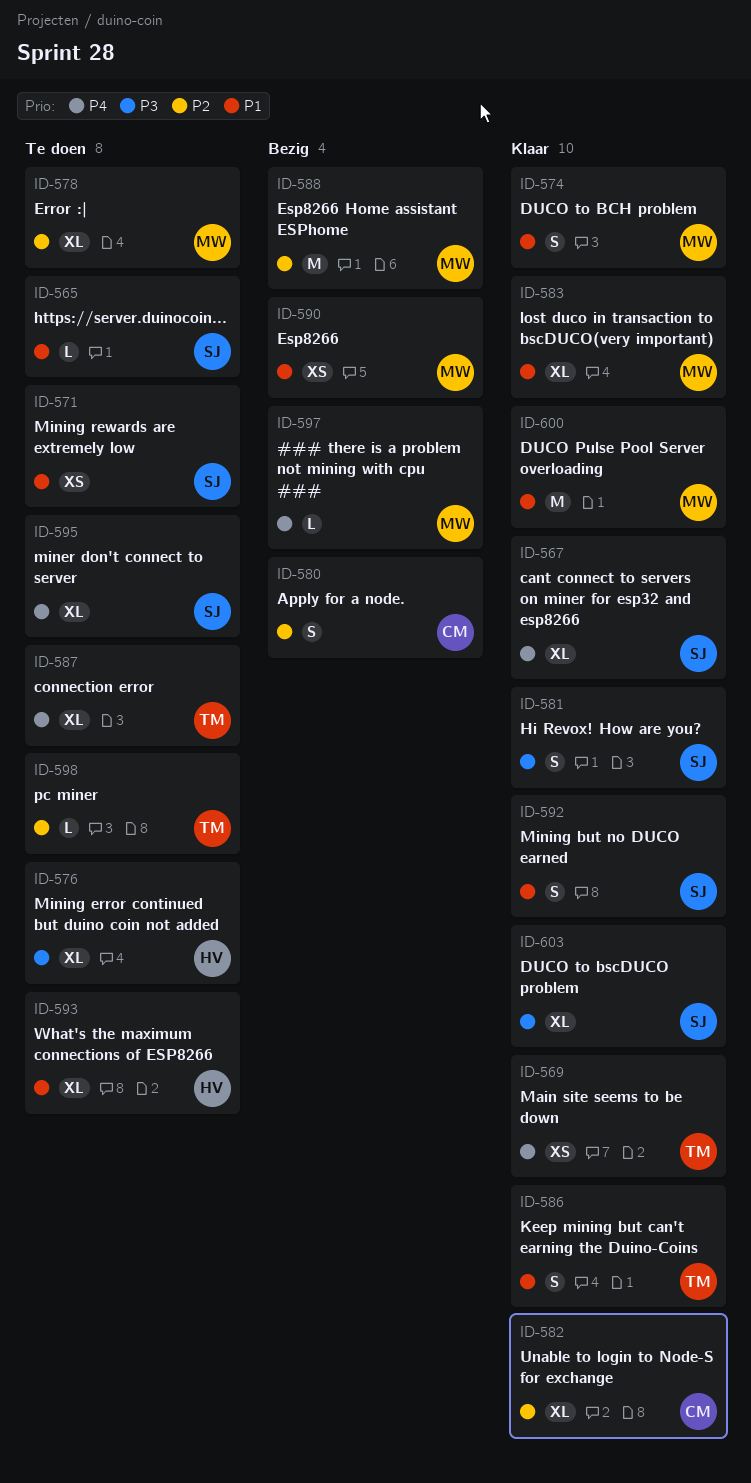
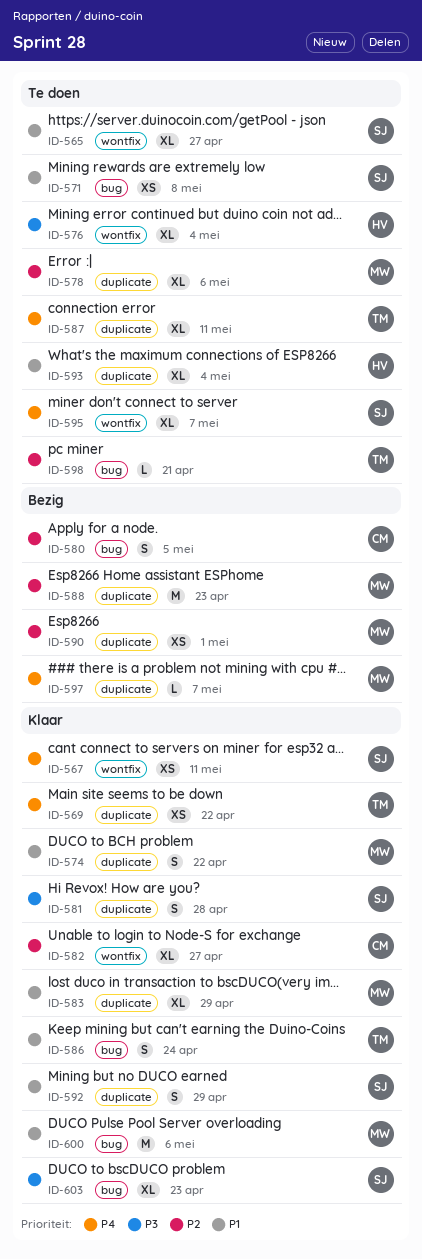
ID-565, estimate: L -> XL
ID-567, estimate: XL -> XS
ID-590, priority: P1 -> P2

